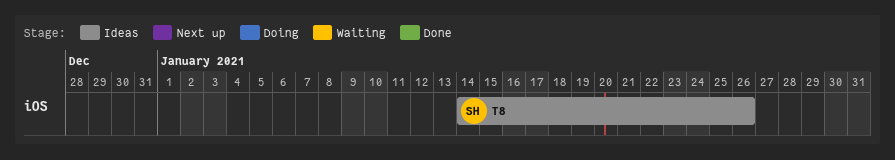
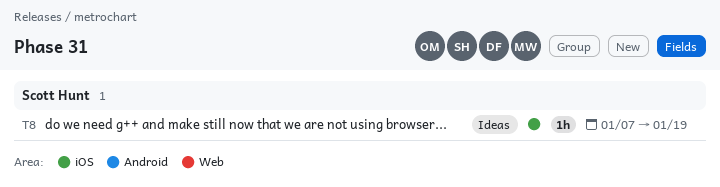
T8, start: Jan 14 -> Jan 7
T8, due: Jan 26 -> Jan 19

